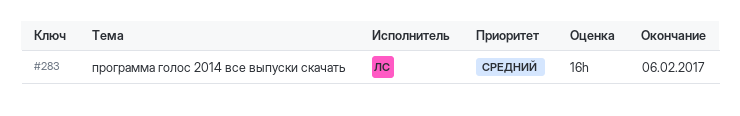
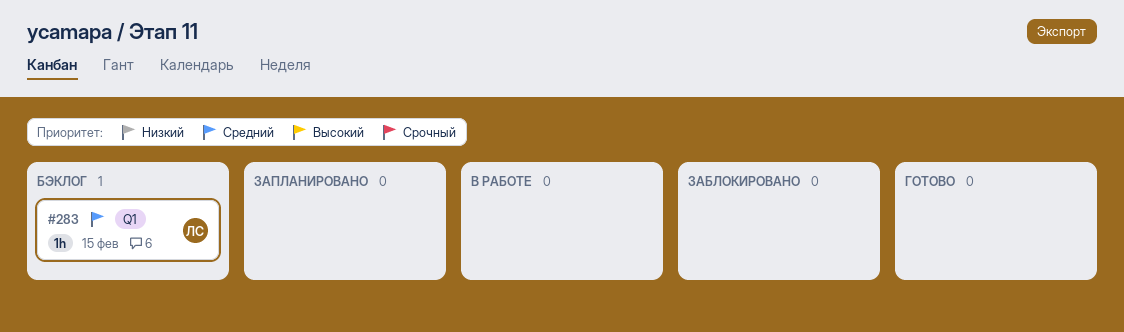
#283, estimate: 16h -> 1h
#283, due: Feb 6 -> Feb 15

